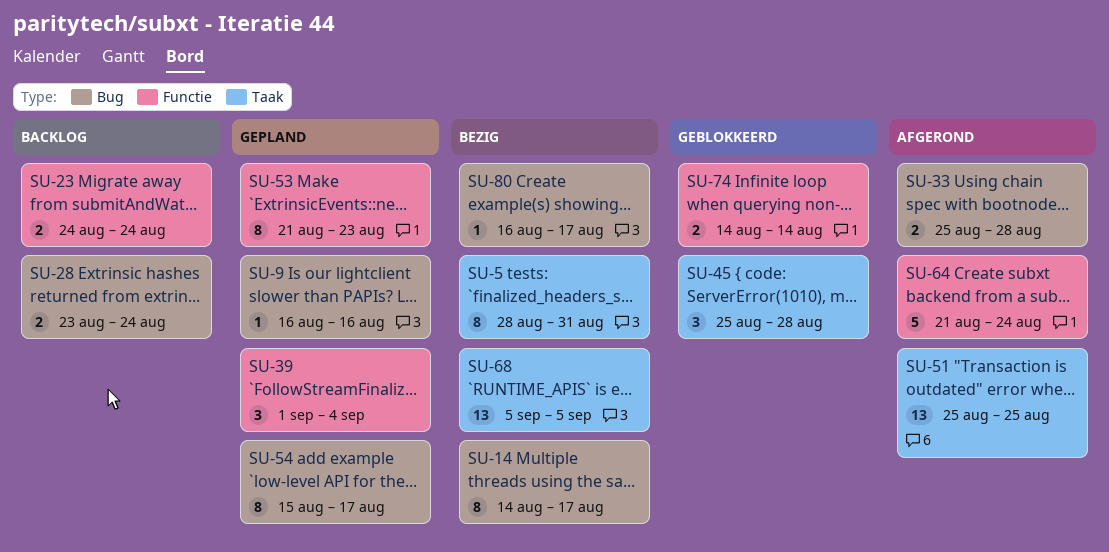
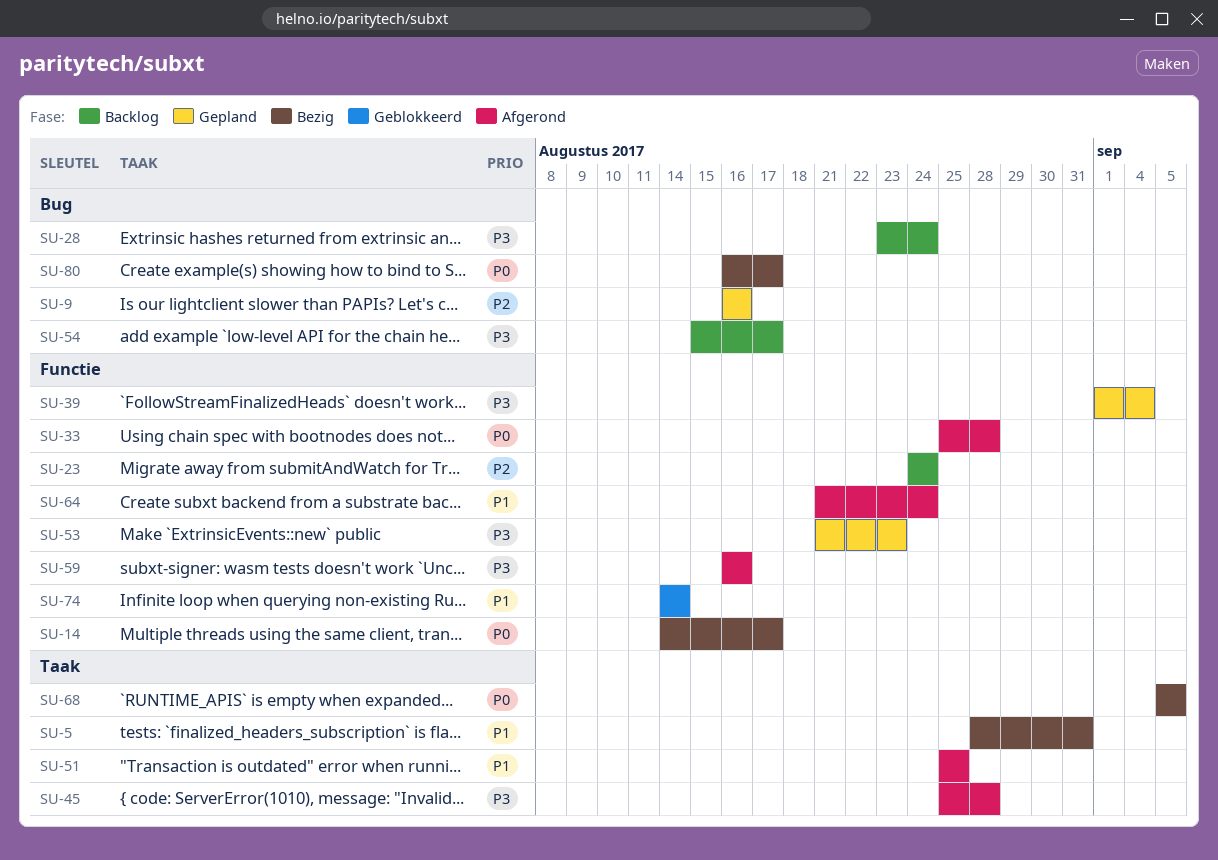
SU-14, label: Bug -> Functie
SU-33, label: Bug -> Functie
SU-45, status: Geblokkeerd -> Afgerond
SU-54, status: Gepland -> Backlog
SU-59: none -> present

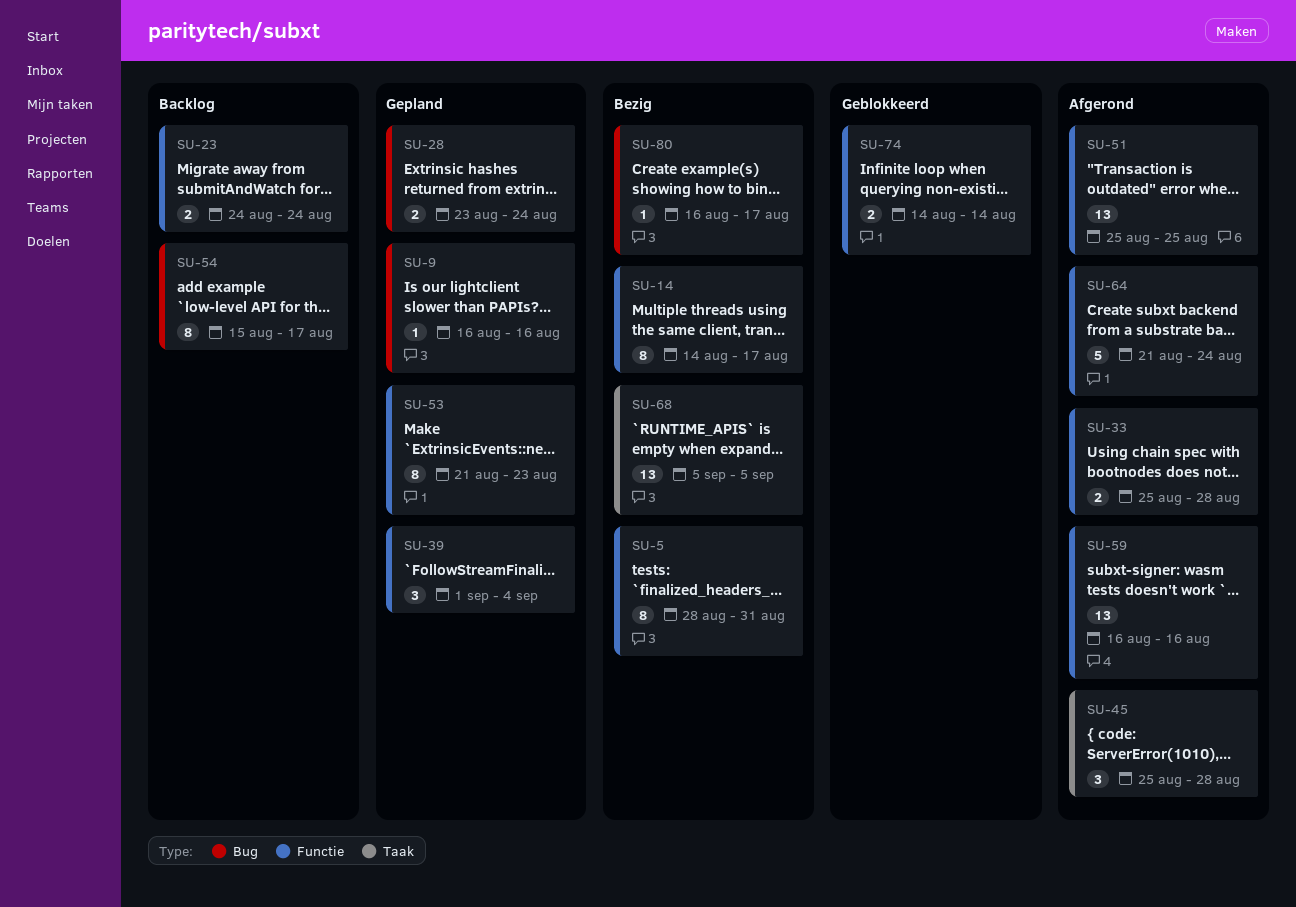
SU-5, label: Taak -> Functie
SU-28, status: Backlog -> Gepland
SU-51, label: Taak -> Functie

